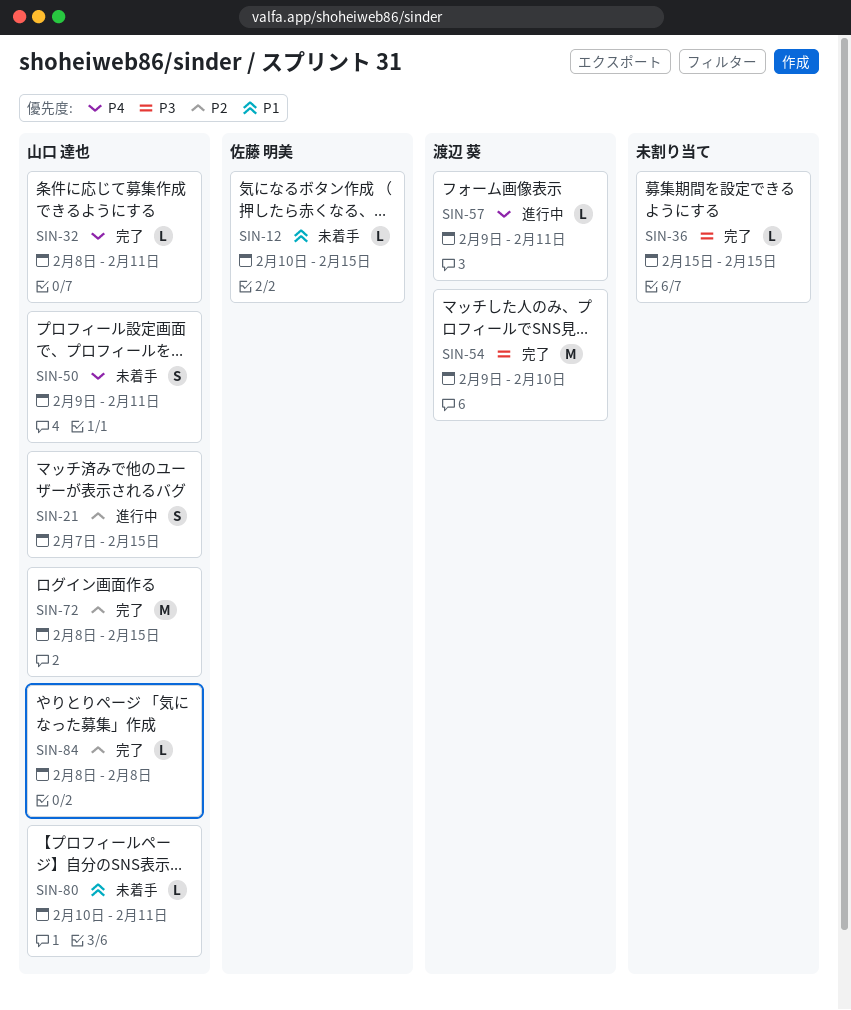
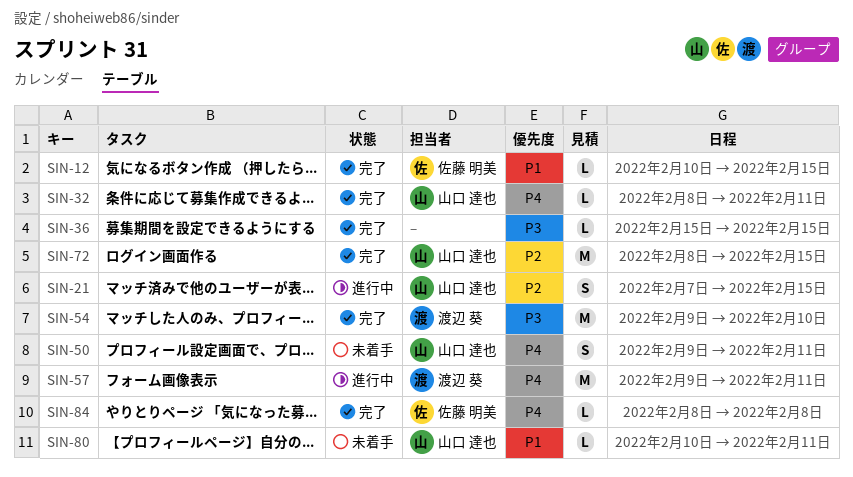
SIN-12, status: 未着手 -> 完了
SIN-57, estimate: L -> M
SIN-84, owner: 山口 達也 -> 佐藤 明美
SIN-84, priority: P2 -> P4

